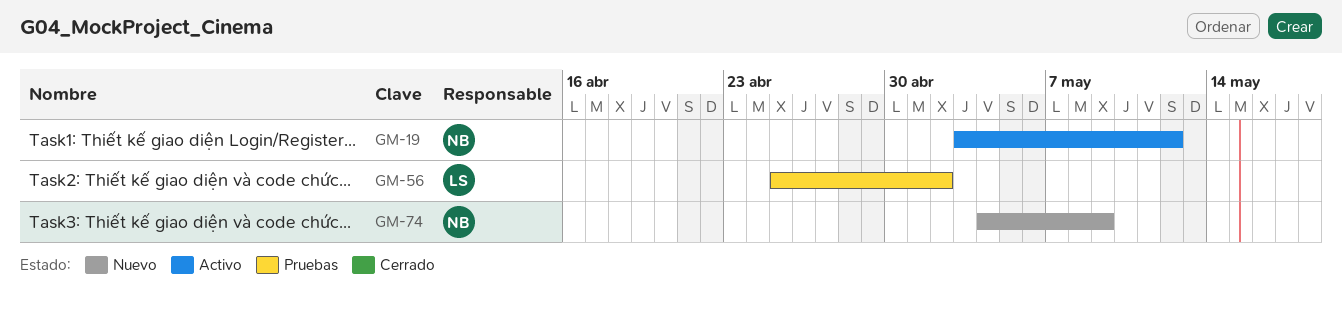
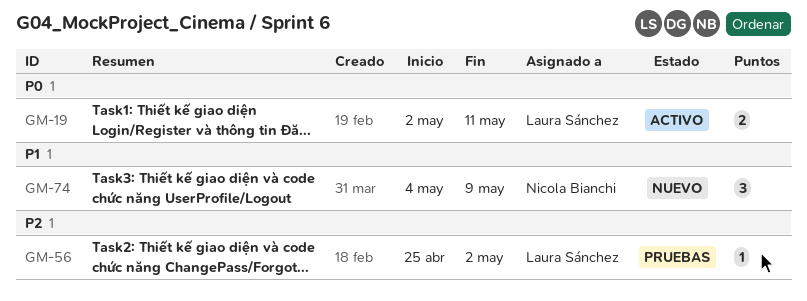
GM-19, owner: Nicola Bianchi -> Laura Sánchez
GM-19, start: May 3 -> May 2
GM-19, due: May 12 -> May 11

